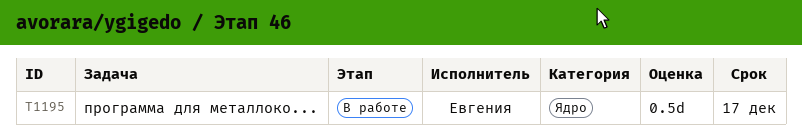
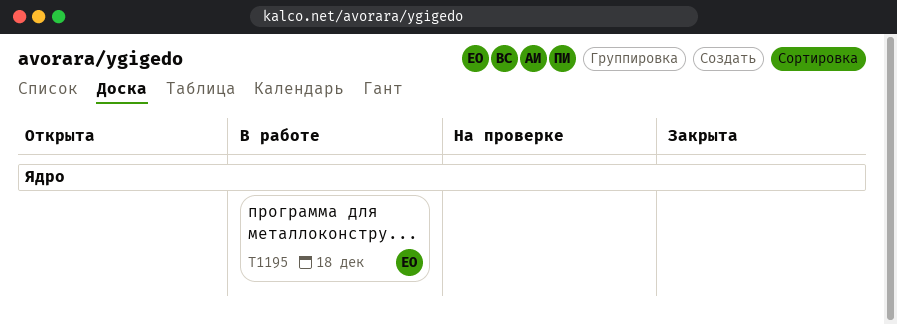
T1195, due: Dec 17 -> Dec 18

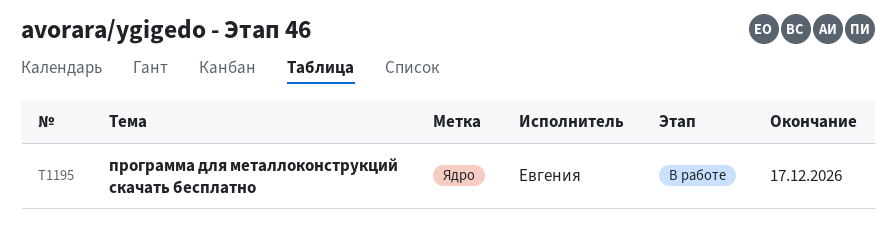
T1195, due: Dec 18 -> Dec 17

